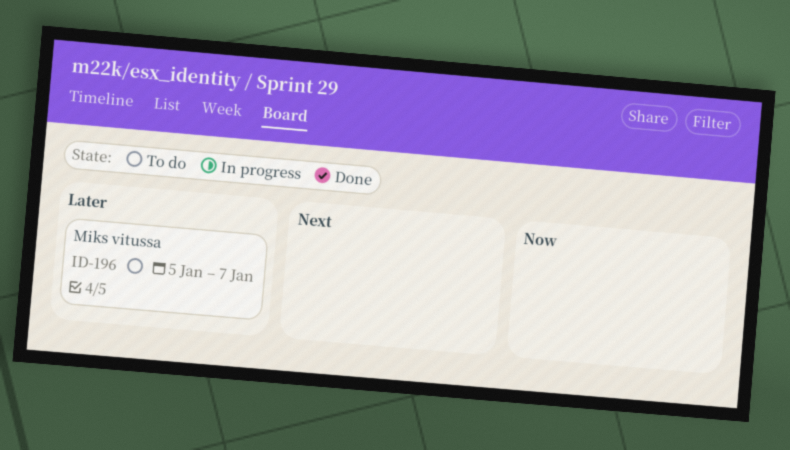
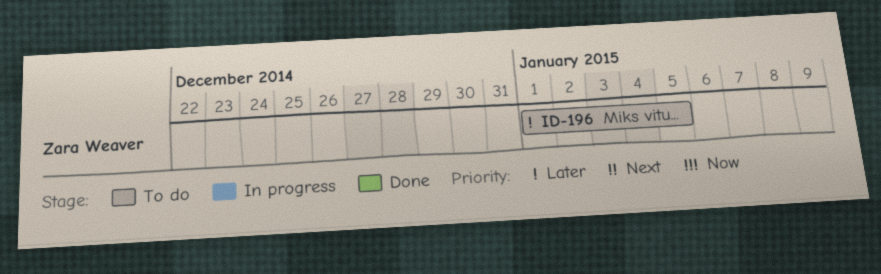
ID-196, start: Jan 5 -> Jan 1
ID-196, due: Jan 7 -> Jan 5

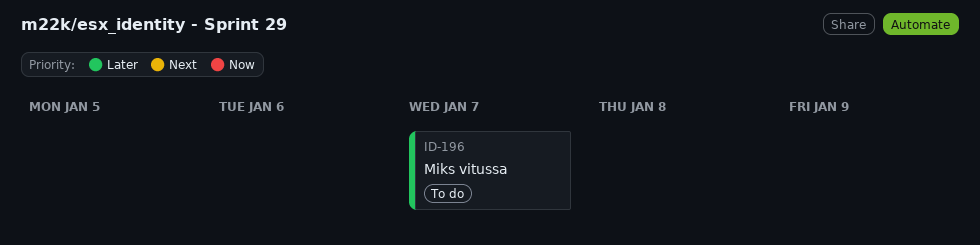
ID-196, due: Jan 5 -> Jan 7

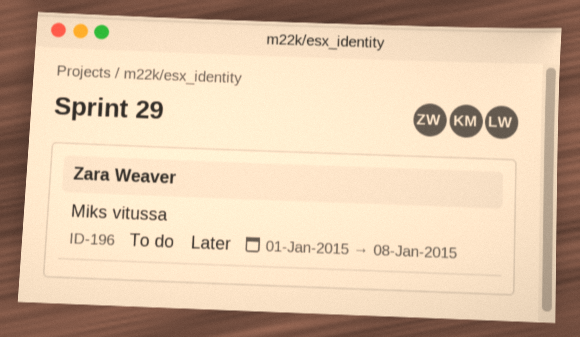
ID-196, due: Jan 7 -> Jan 8

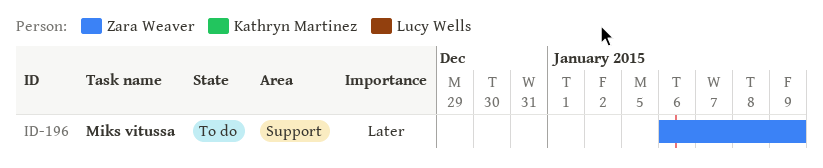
ID-196, start: Jan 1 -> Jan 6
ID-196, due: Jan 8 -> Jan 9

